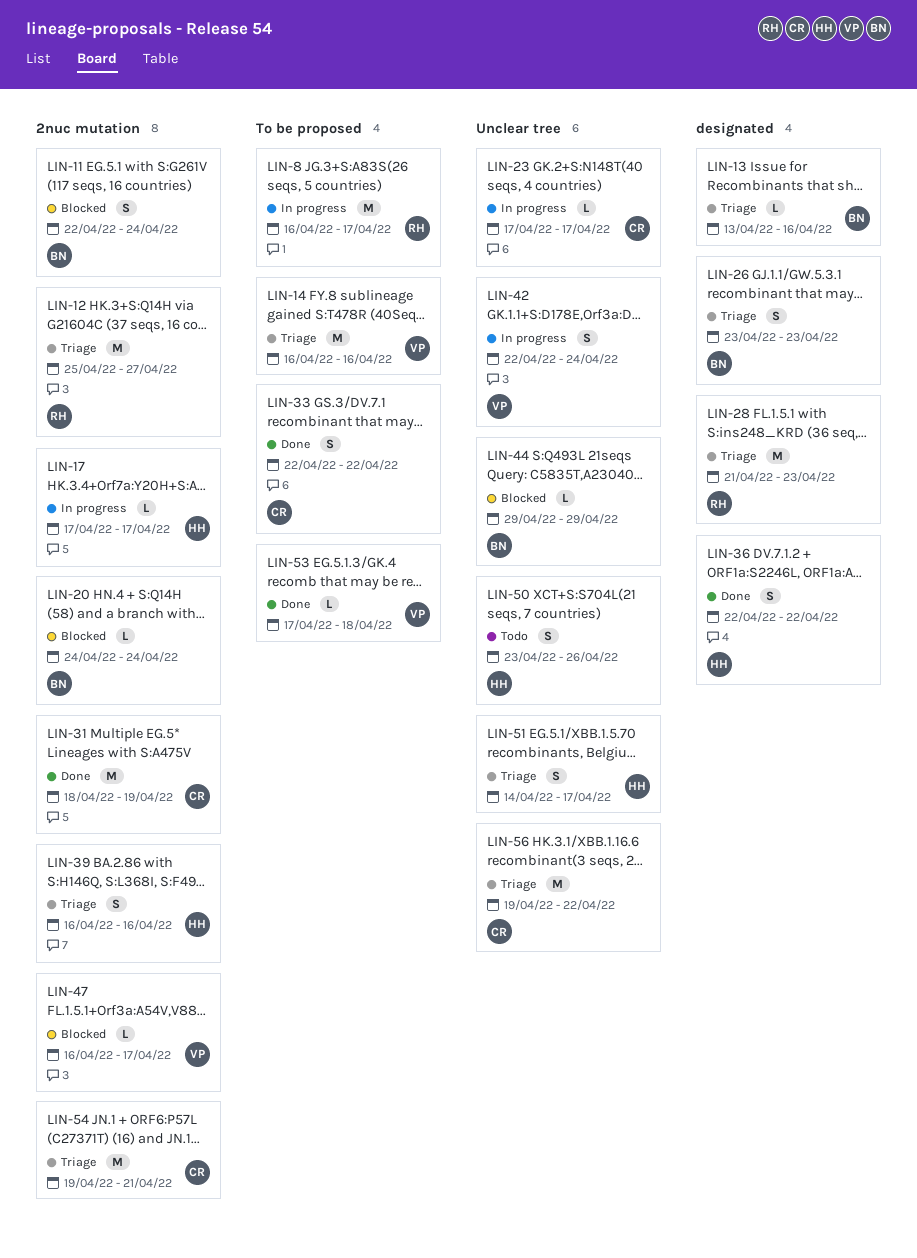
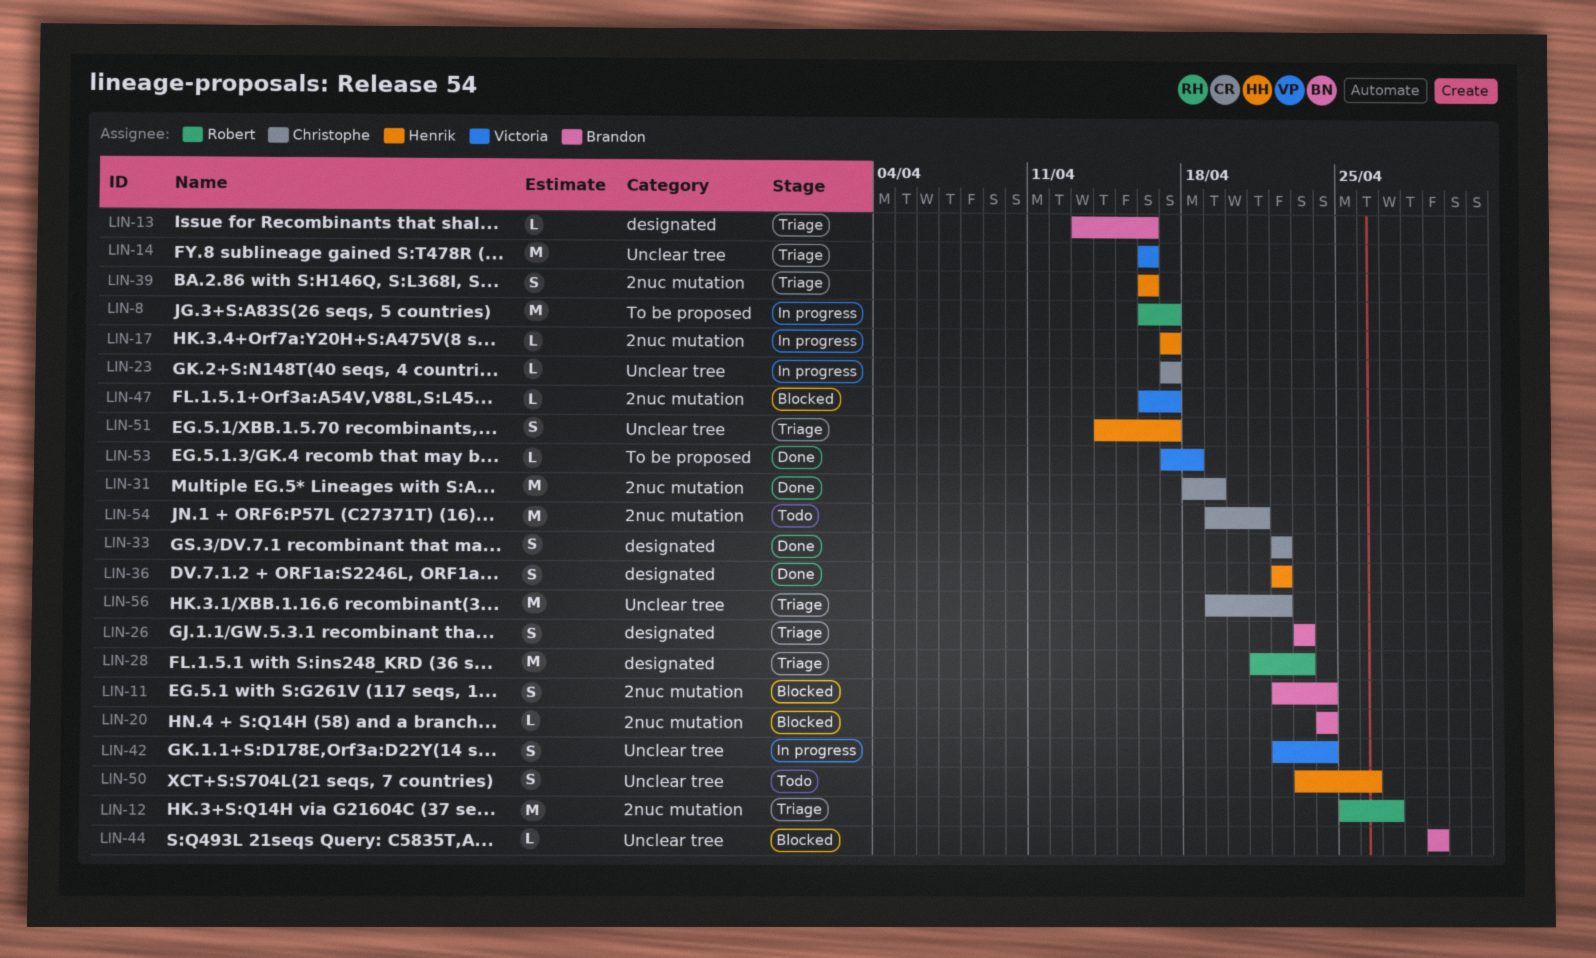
LIN-14, label: To be proposed -> Unclear tree
LIN-33, label: To be proposed -> designated
LIN-54, status: Triage -> Todo

